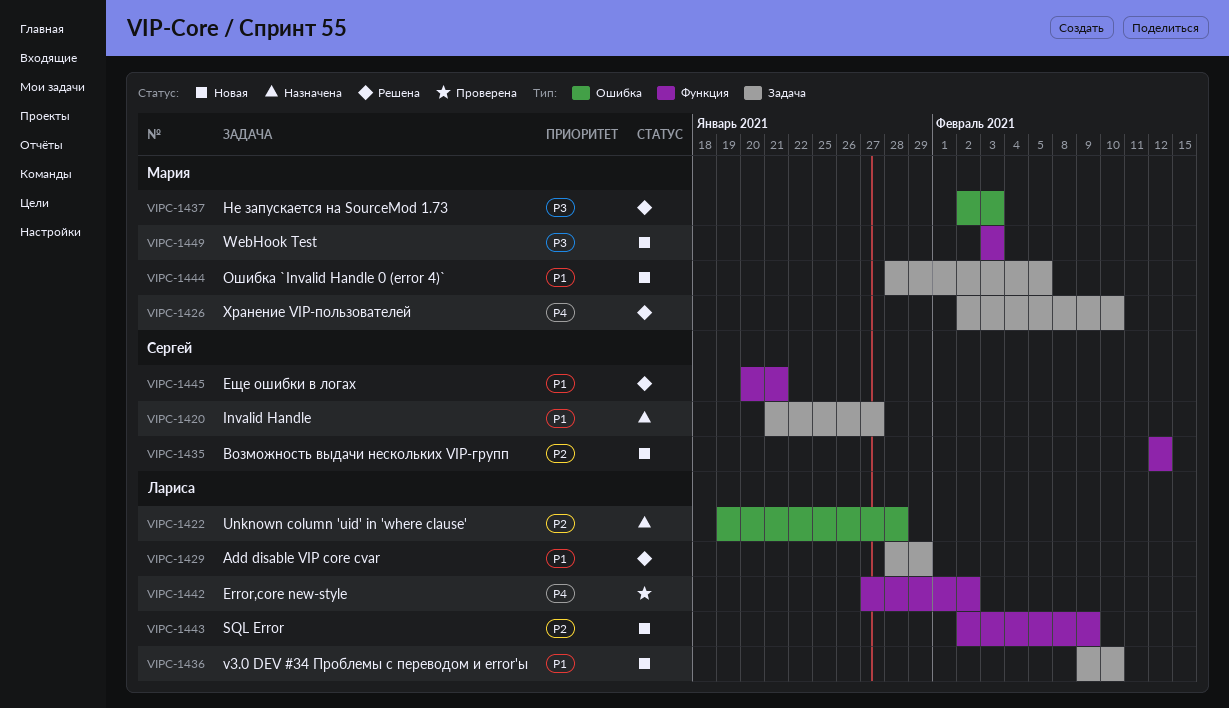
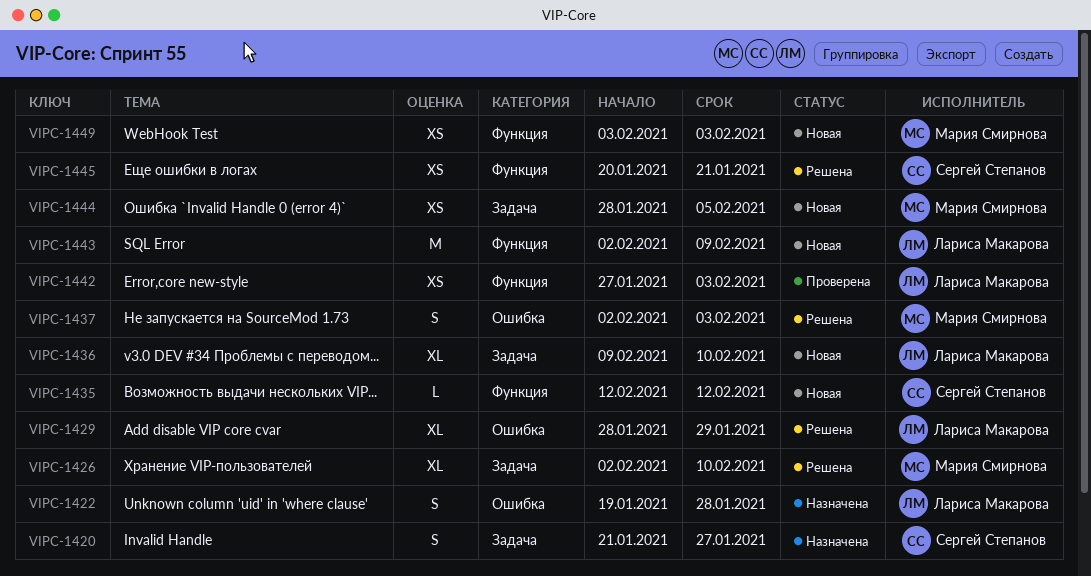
VIPC-1429, label: Задача -> Ошибка
VIPC-1442, due: Feb 2 -> Feb 3

